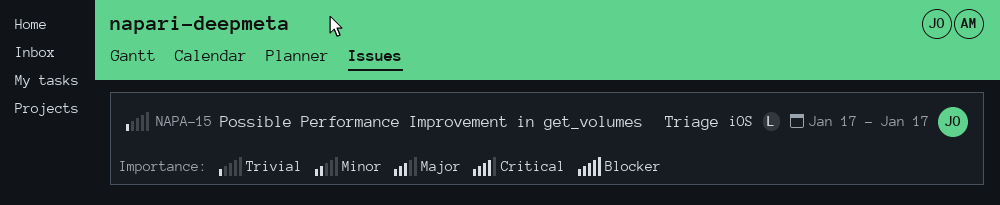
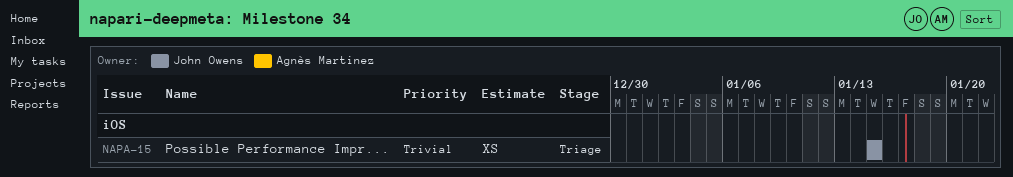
NAPA-15, estimate: L -> XS
NAPA-15, start: Jan 17 -> Jan 15
NAPA-15, due: Jan 17 -> Jan 15

